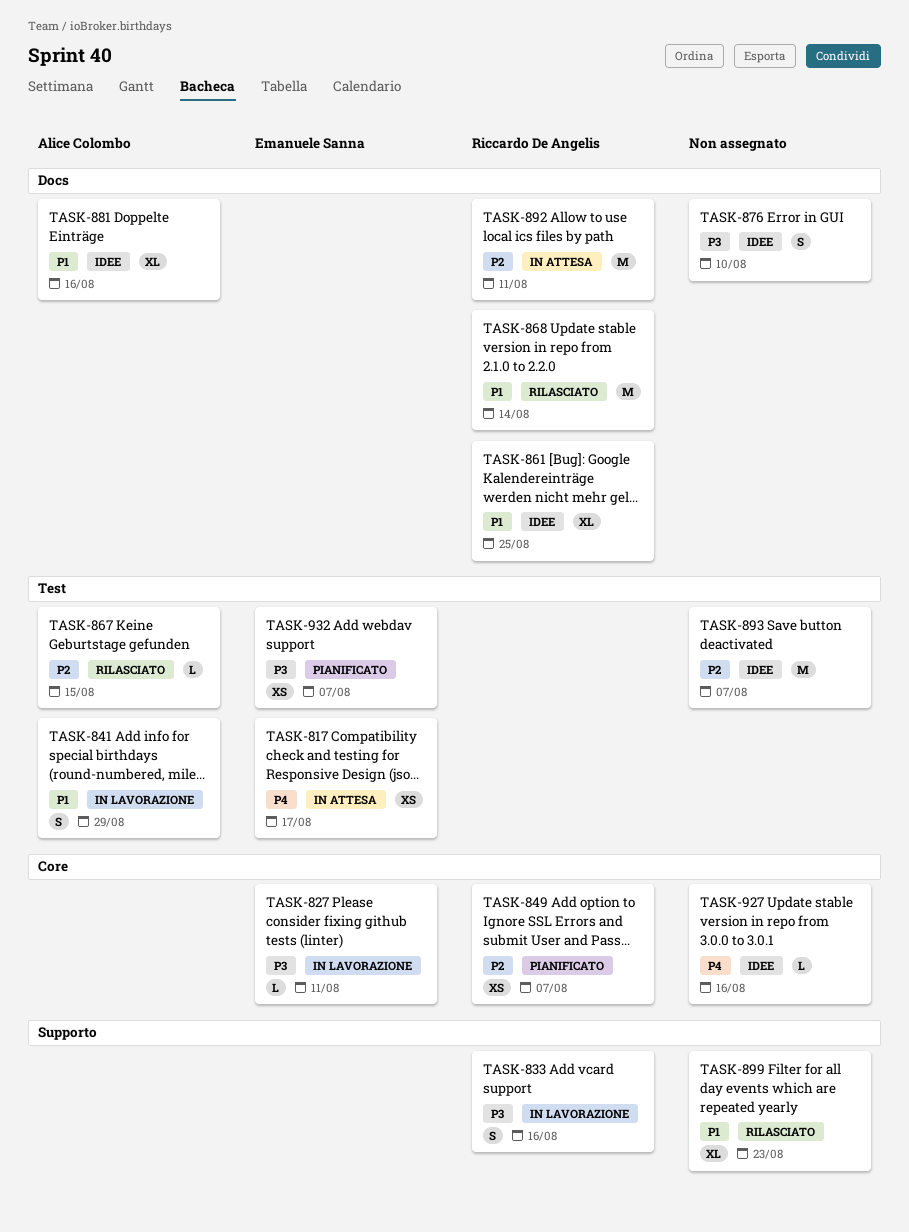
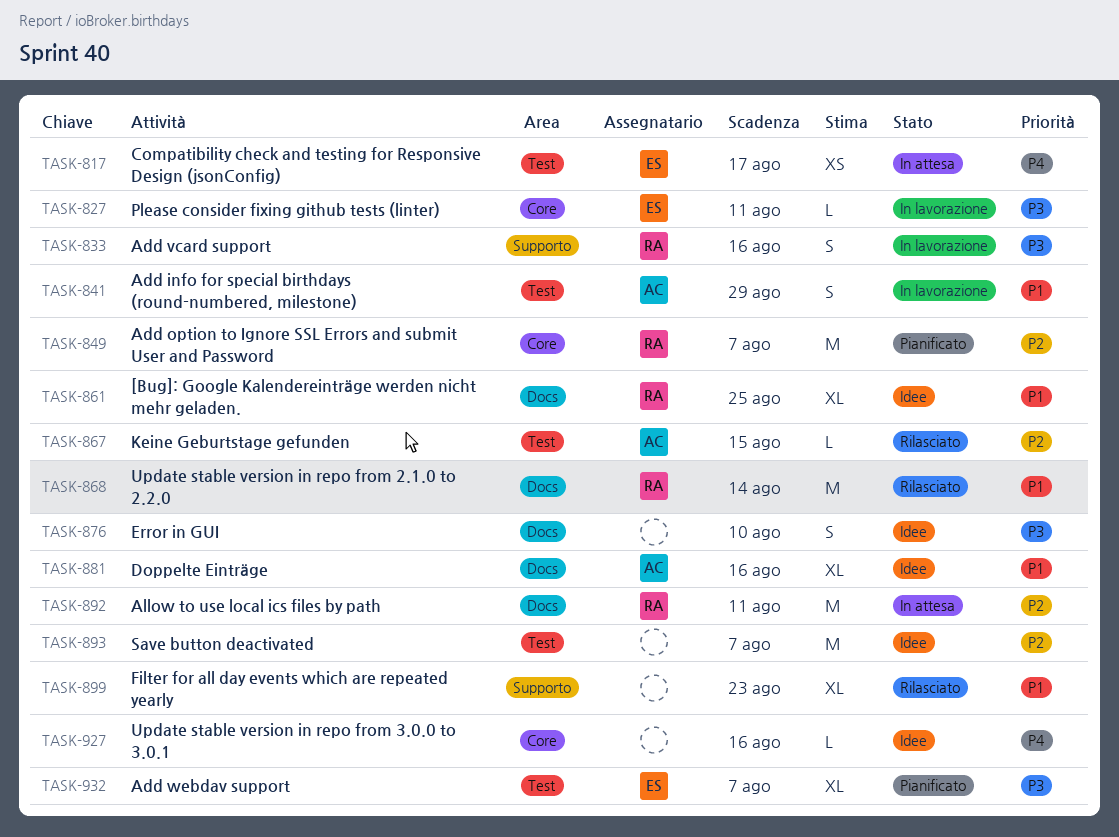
TASK-849, estimate: XS -> M
TASK-932, estimate: XS -> XL

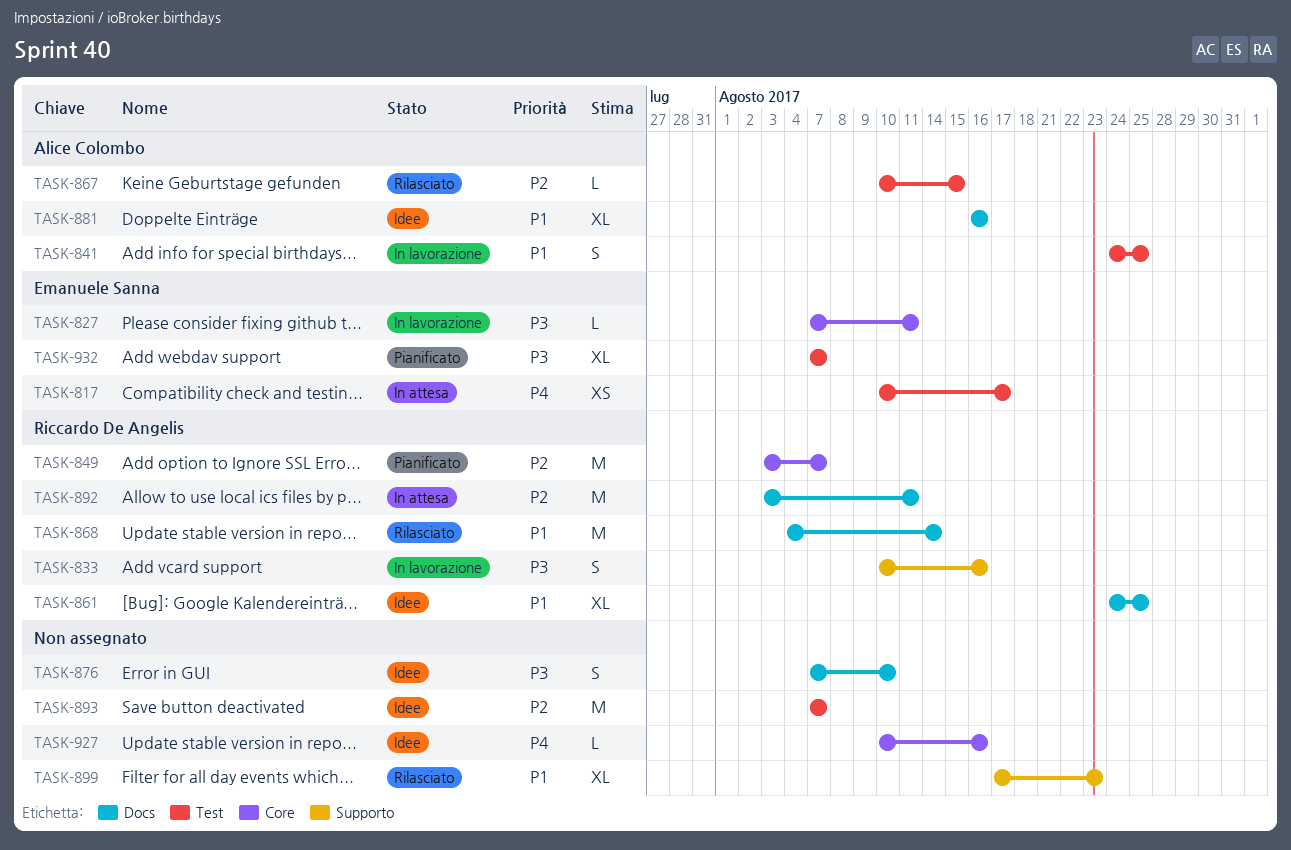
TASK-841, due: Aug 29 -> Aug 25

